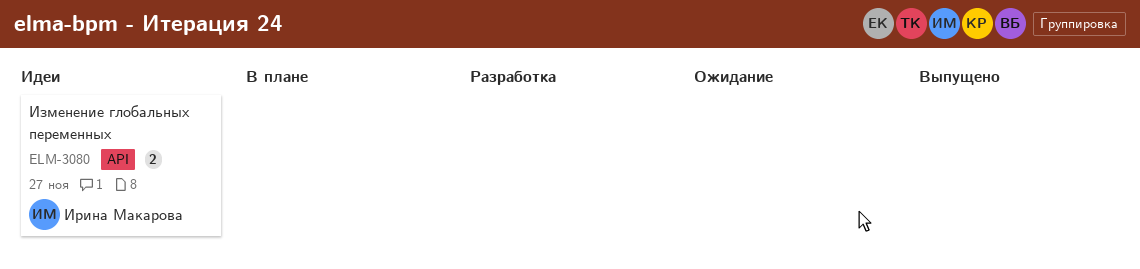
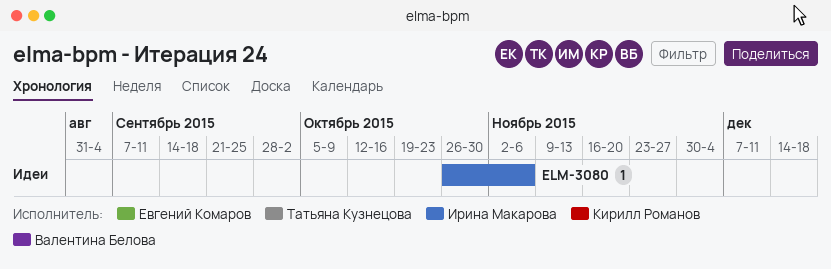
ELM-3080, estimate: 2 -> 1
ELM-3080, due: Nov 27 -> Nov 6

